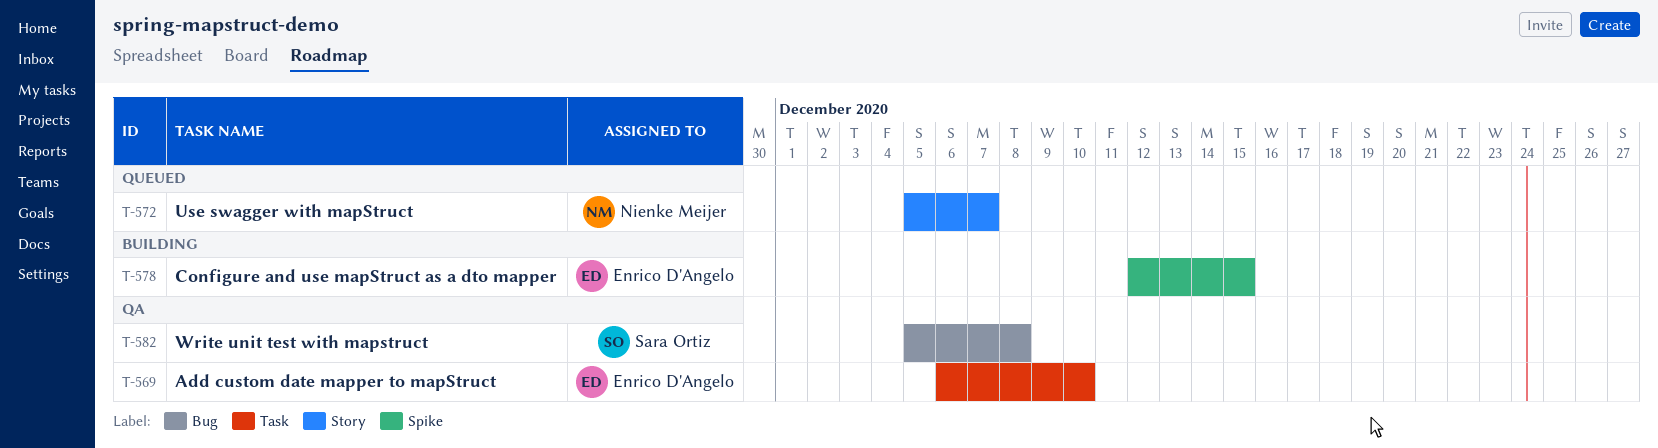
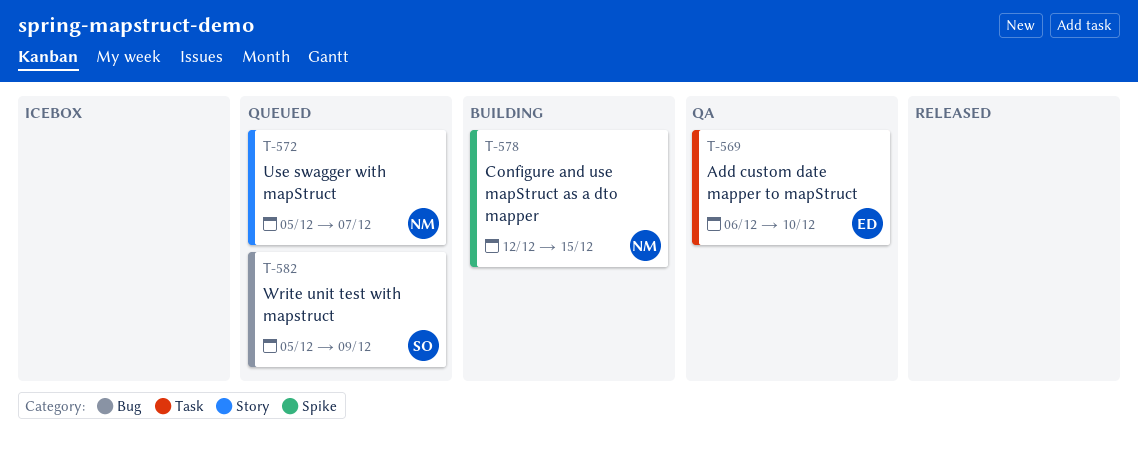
T-578, owner: Enrico D'Angelo -> Nienke Meijer
T-582, status: QA -> Queued
T-582, due: Dec 8 -> Dec 9

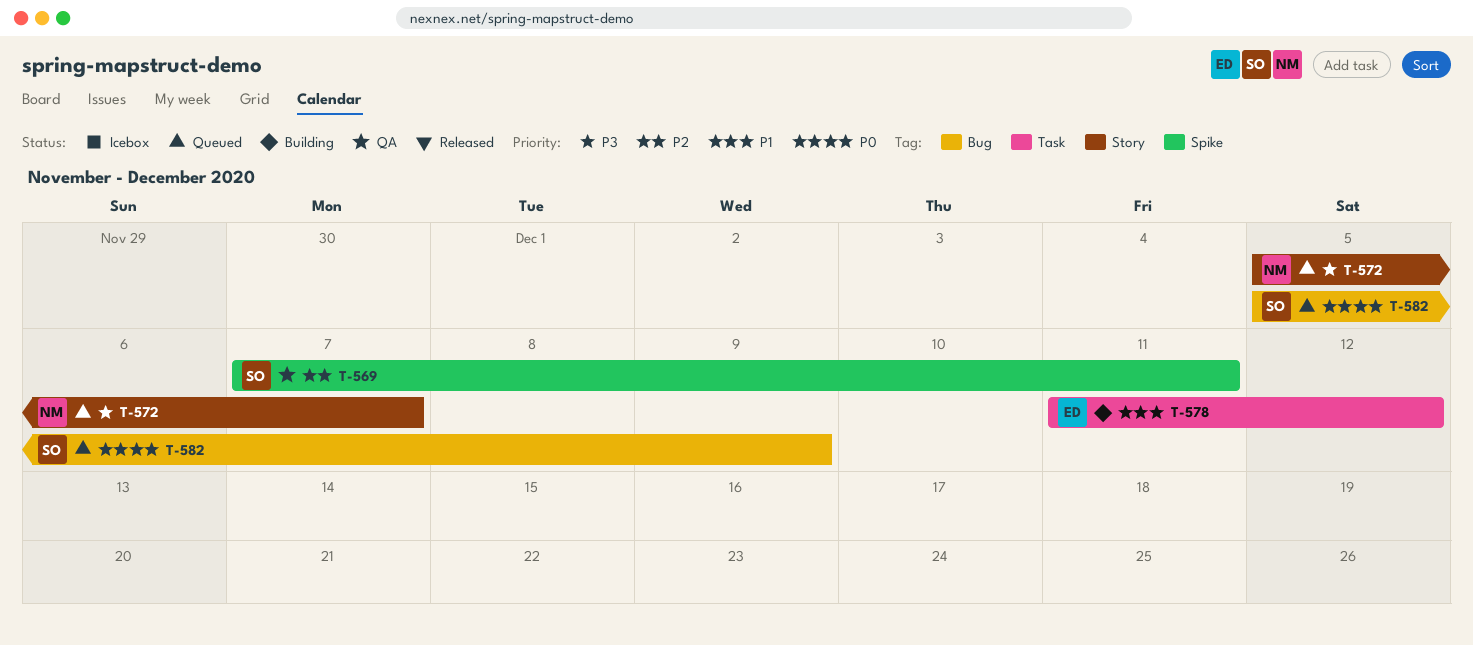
T-569, owner: ED -> SO
T-569, label: Task -> Spike
T-569, start: Dec 6 -> Dec 7
T-569, due: Dec 10 -> Dec 11
T-578, owner: NM -> ED
T-578, label: Spike -> Task
T-578, start: Dec 12 -> Dec 11
T-578, due: Dec 15 -> Dec 12

